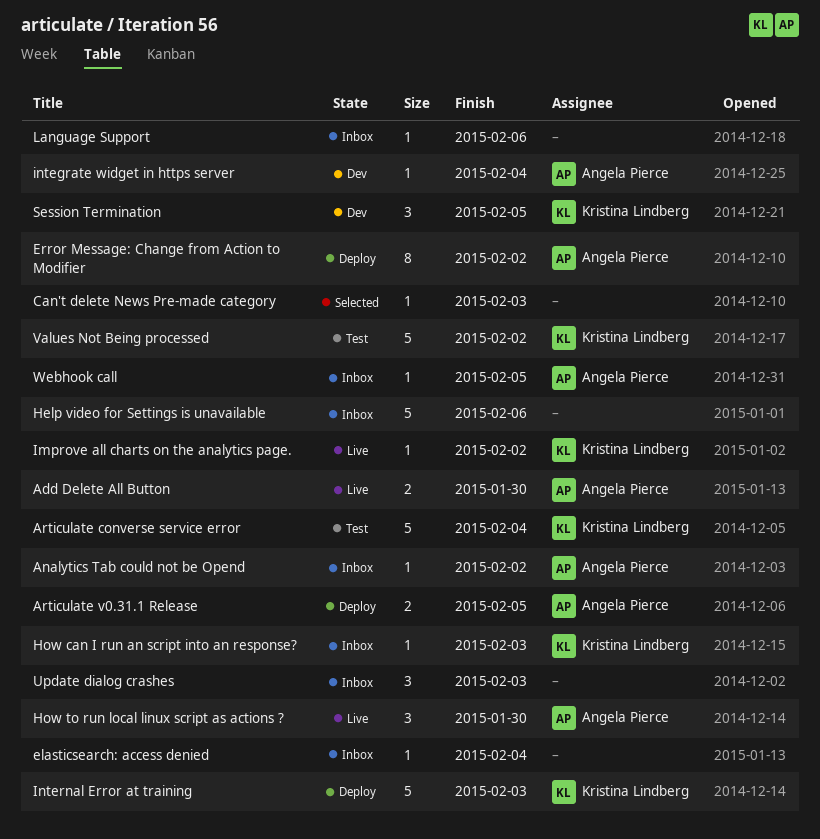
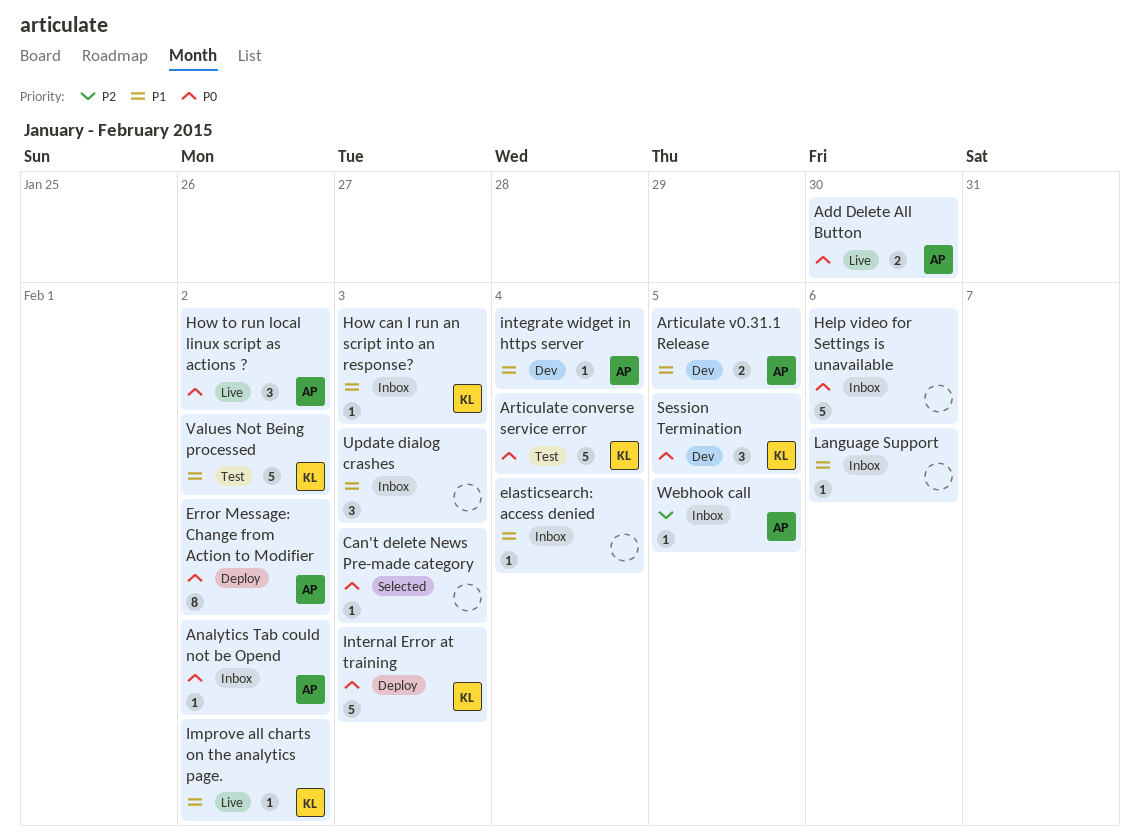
Articulate v0.31.1 Release, status: Deploy -> Dev
How to run local linux script as actions ?, due: Jan 30 -> Feb 2

